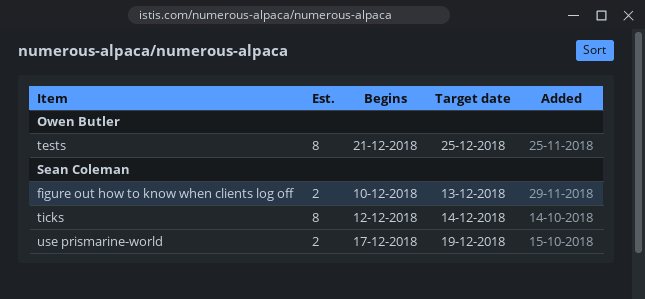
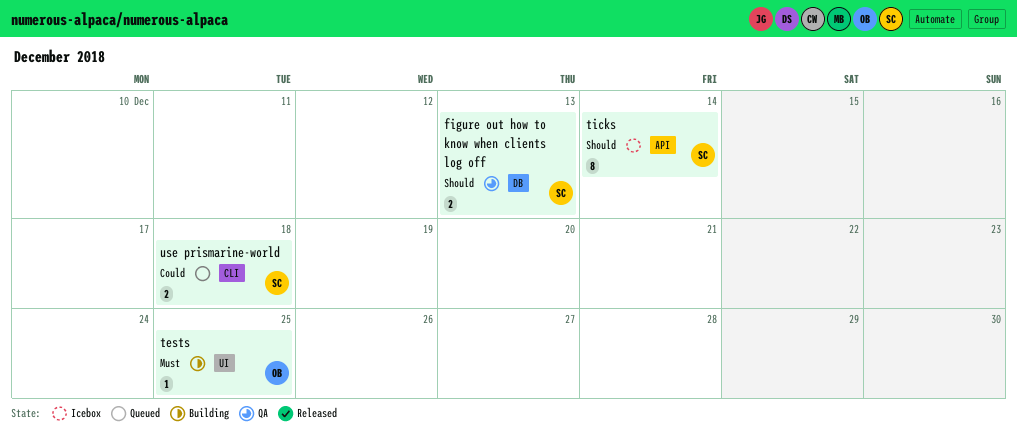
tests, estimate: 8 -> 1
use prismarine-world, due: Dec 19 -> Dec 18

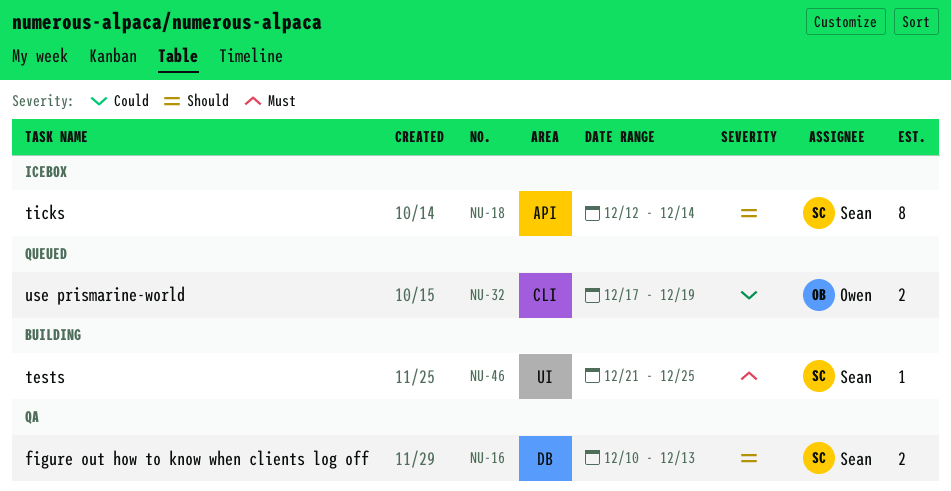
tests, owner: Owen -> Sean
use prismarine-world, owner: Sean -> Owen
use prismarine-world, due: Dec 18 -> Dec 19

